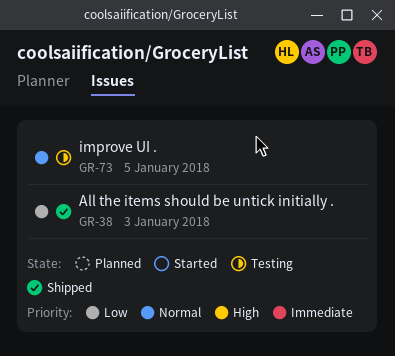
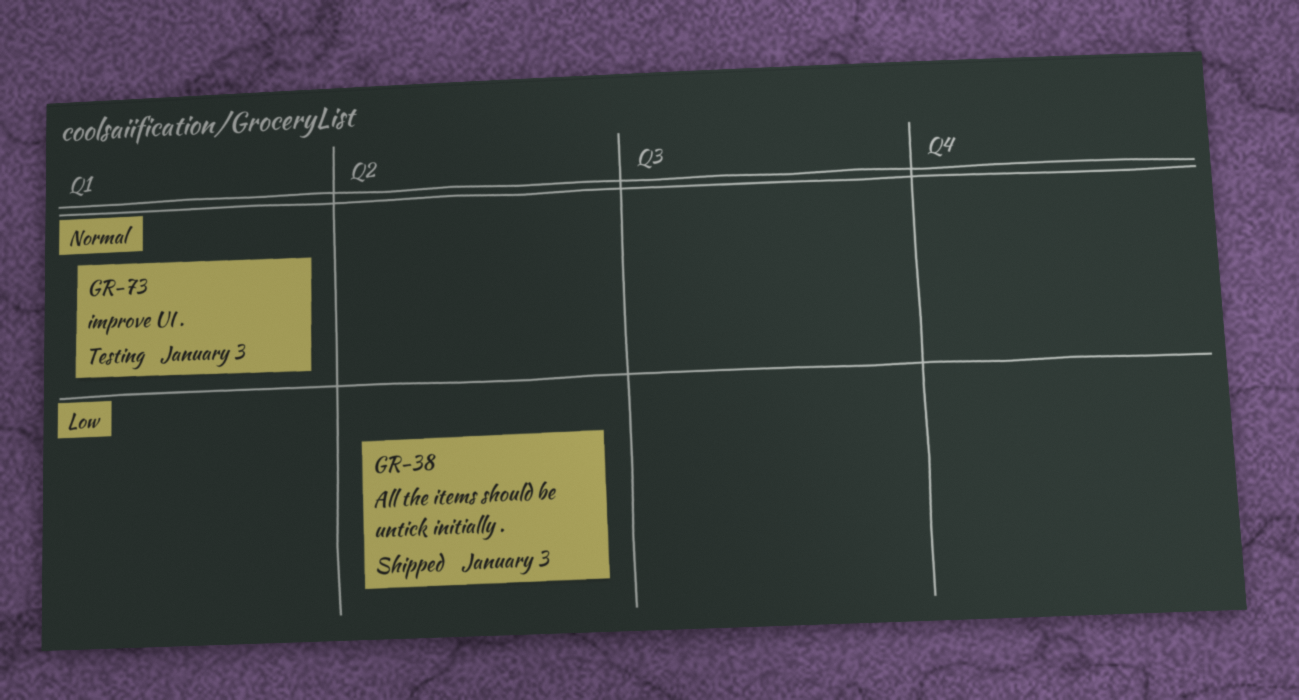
GR-73, due: Jan 5 -> Jan 3

